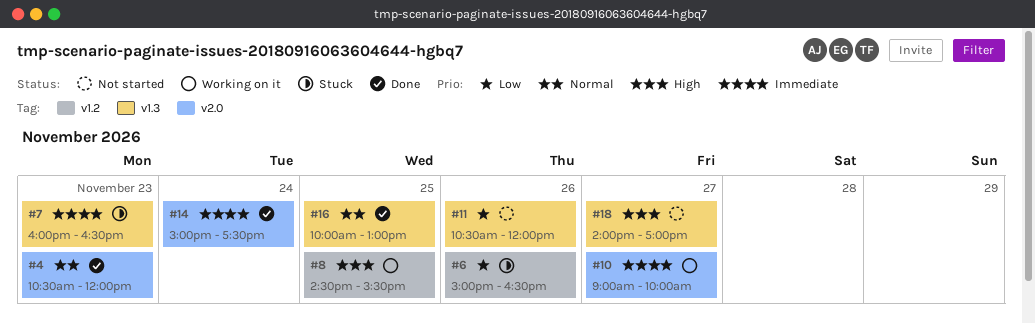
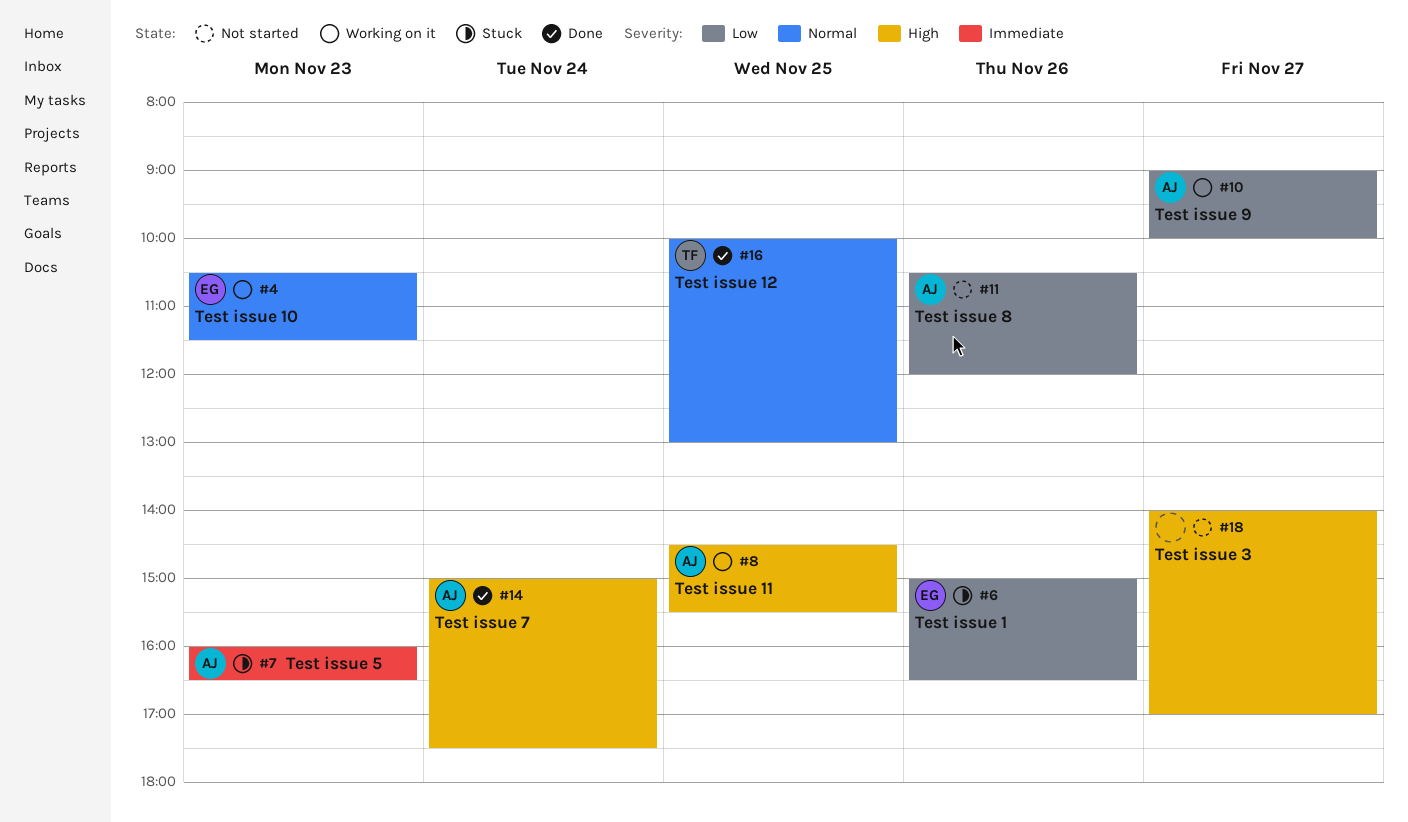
#4, status: Done -> Working on it
#4, ends: 12:00 -> 11:30
#10, priority: Immediate -> Low
#14, priority: Immediate -> High

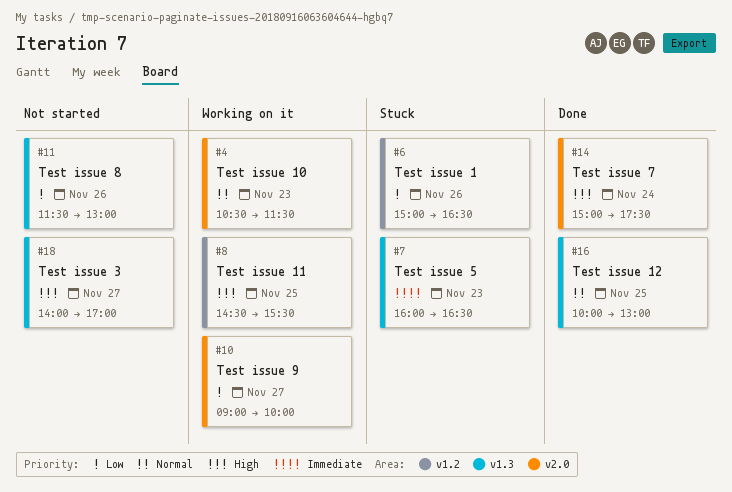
#11, begins: 10:30 -> 11:30
#11, ends: 12:00 -> 13:00

